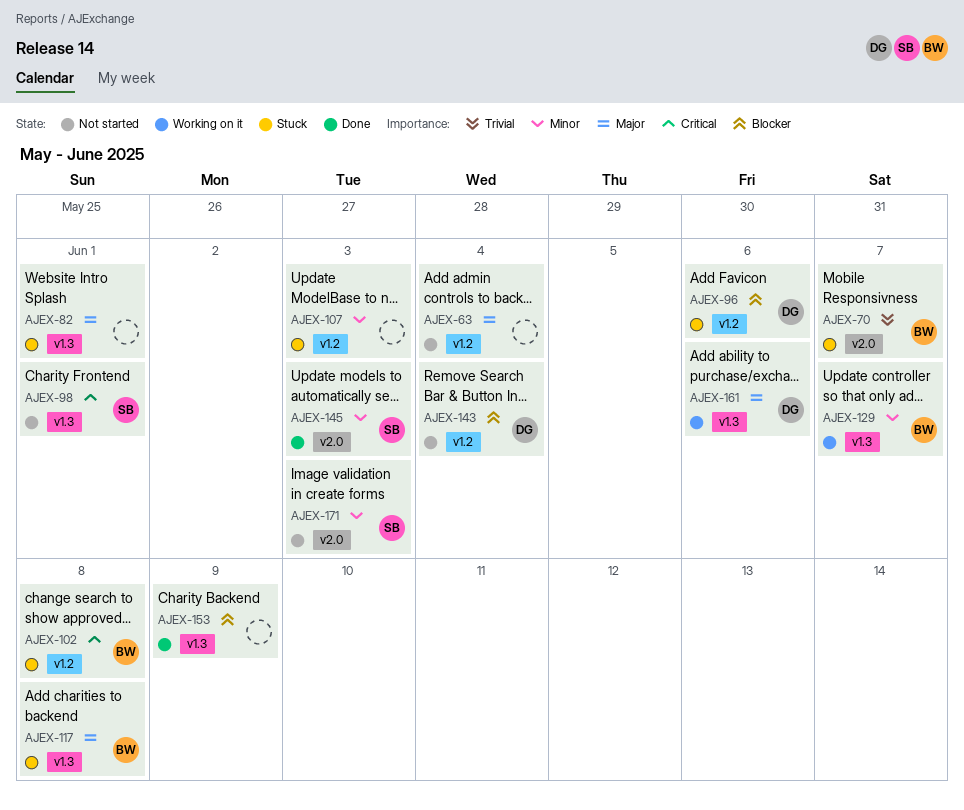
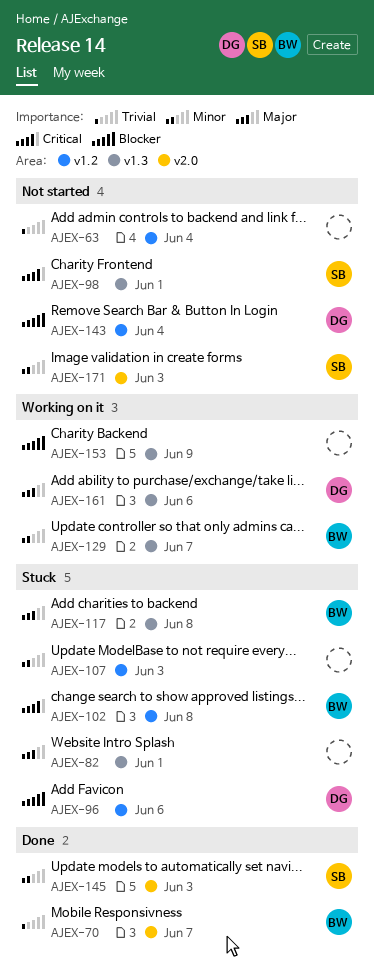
AJEX-63, priority: Major -> Trivial
AJEX-70, status: Stuck -> Done
AJEX-153, status: Done -> Working on it

